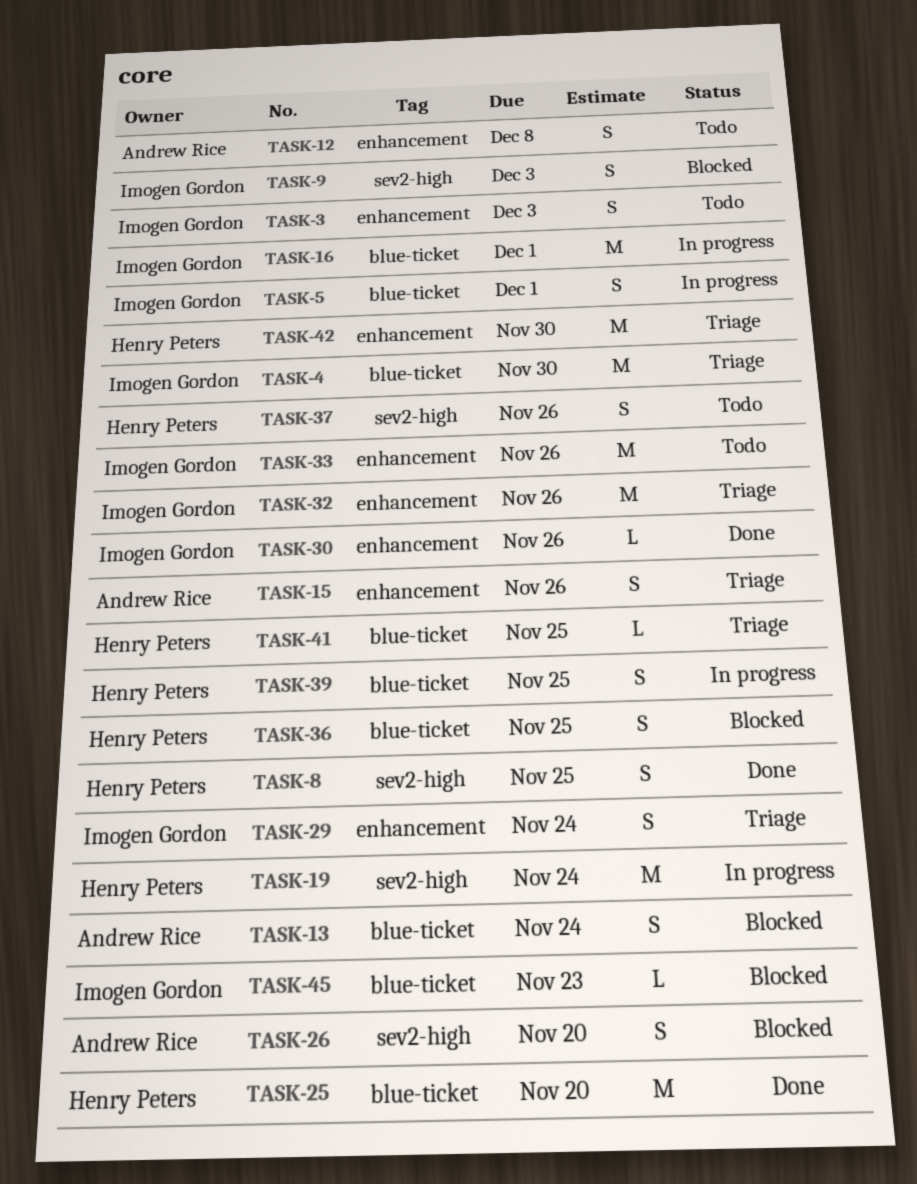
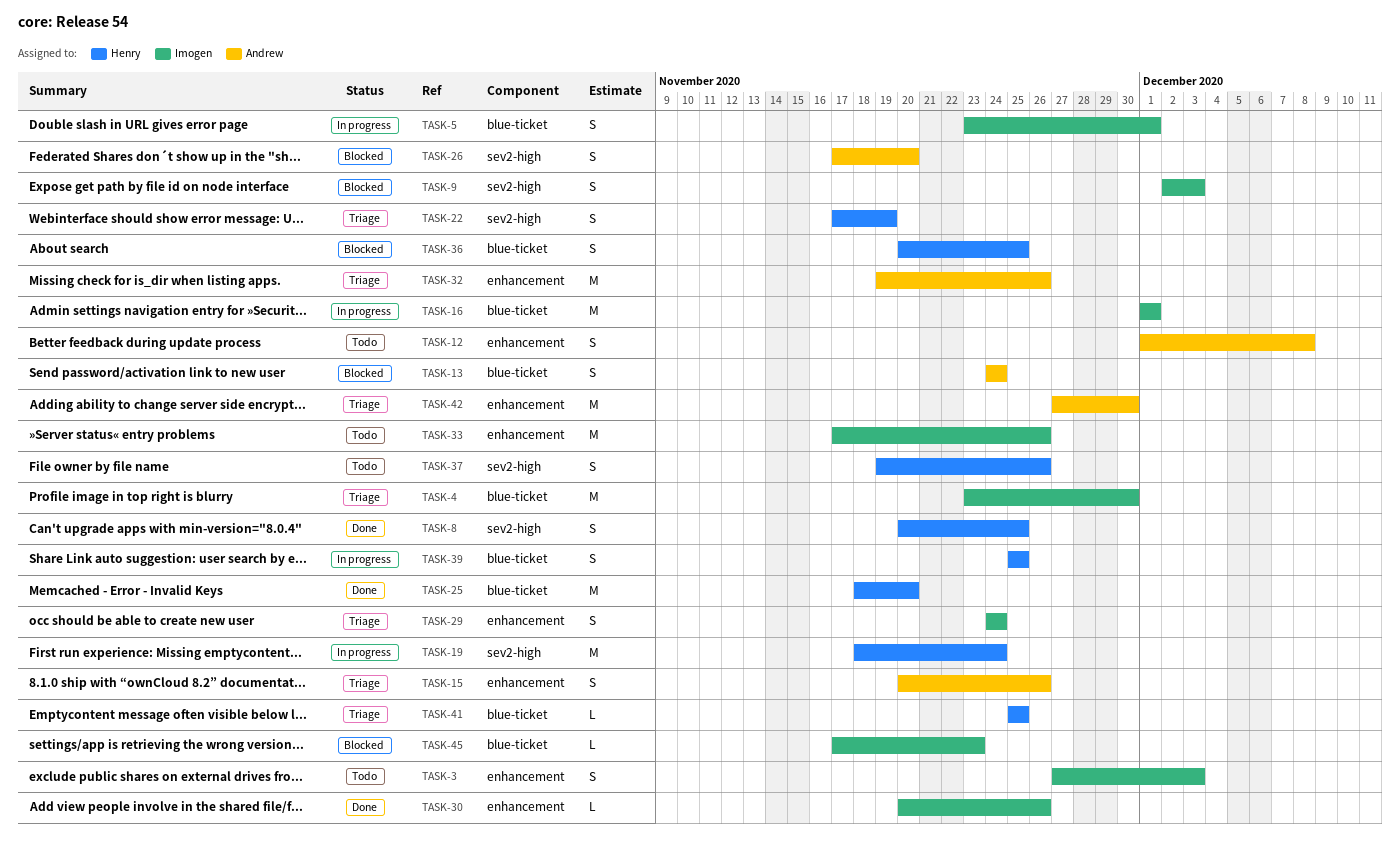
TASK-22: none -> present
TASK-32, owner: Imogen Gordon -> Andrew Rice
TASK-42, owner: Henry Peters -> Andrew Rice

